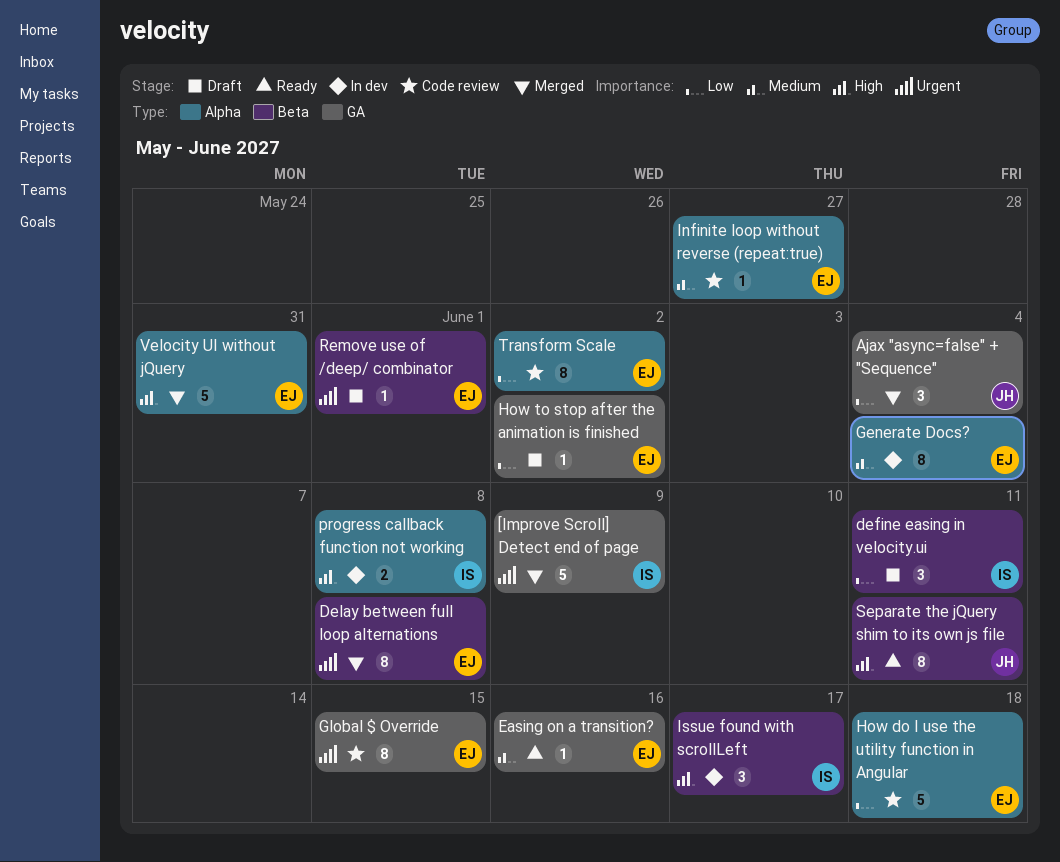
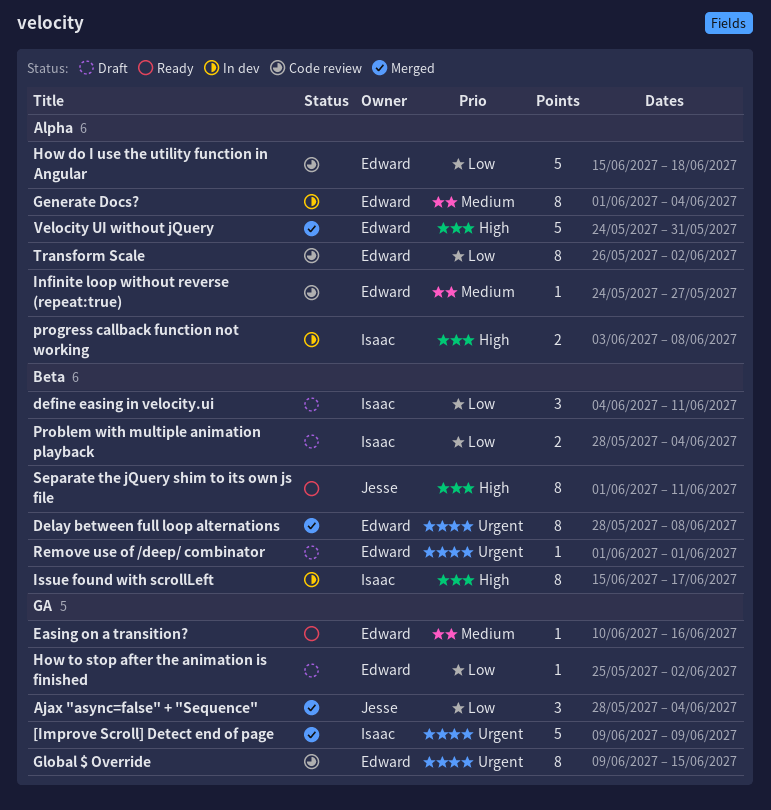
Issue found with scrollLeft, estimate: 3 -> 8
Problem with multiple animation playback: none -> present

